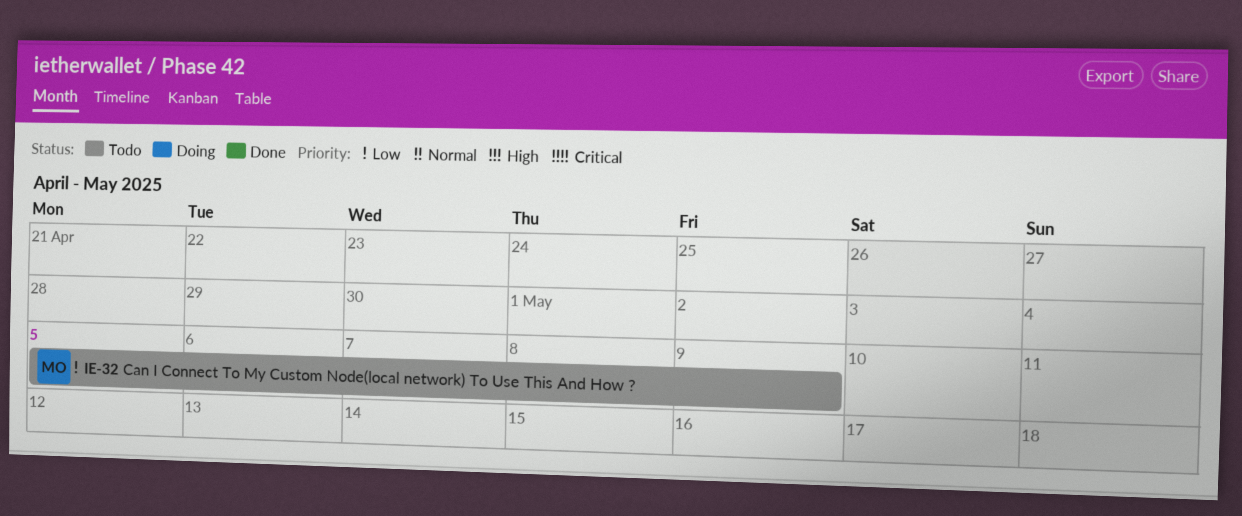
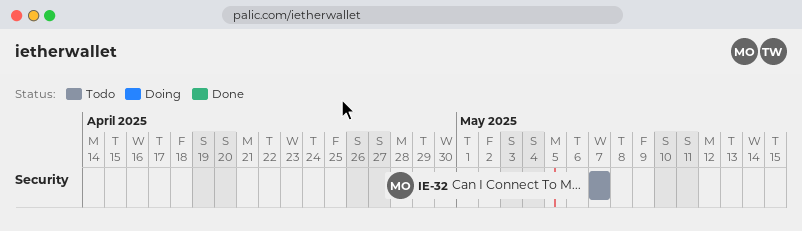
IE-32, start: May 5 -> May 7
IE-32, due: May 9 -> May 7

